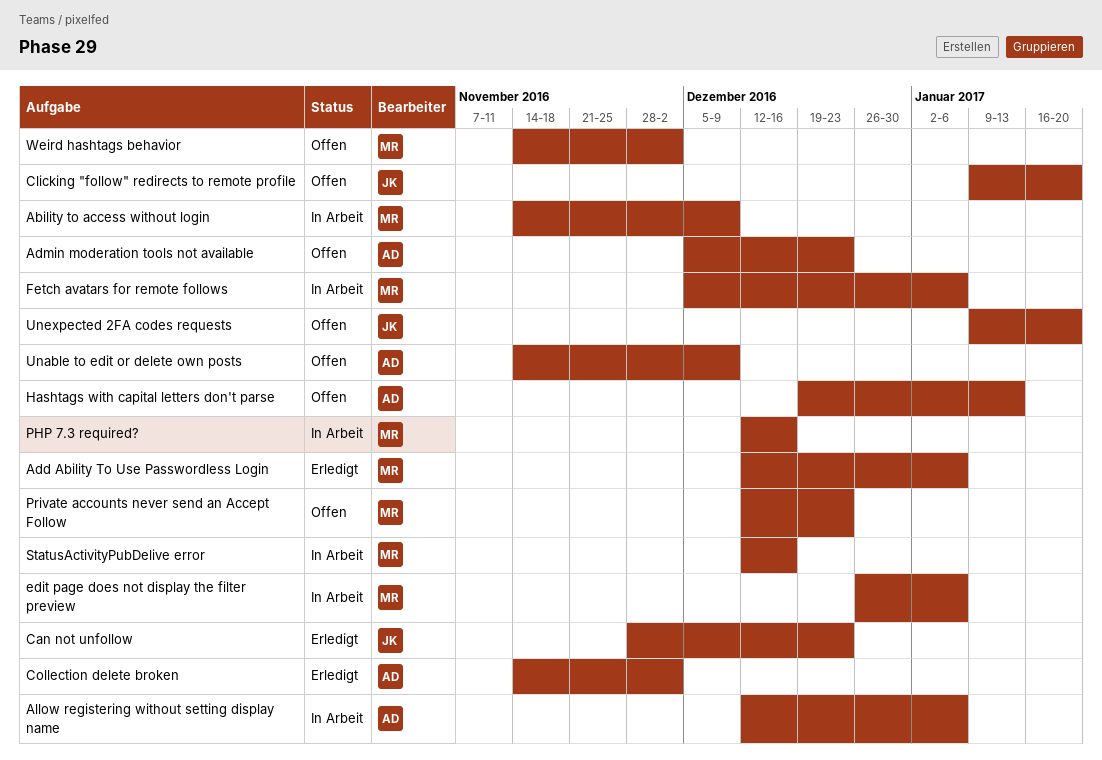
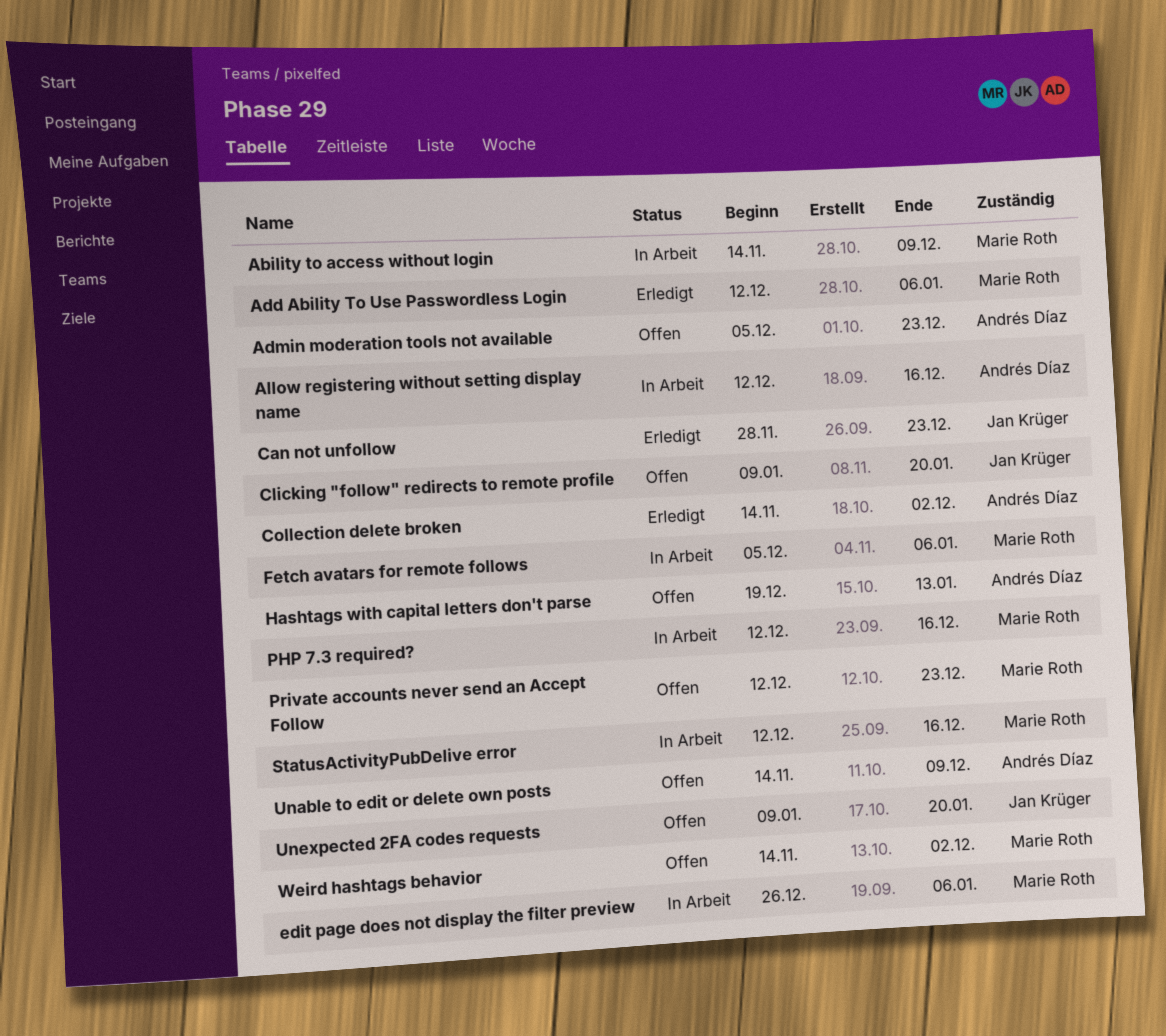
Allow registering without setting display name, due: Jan 6 -> Dec 16

